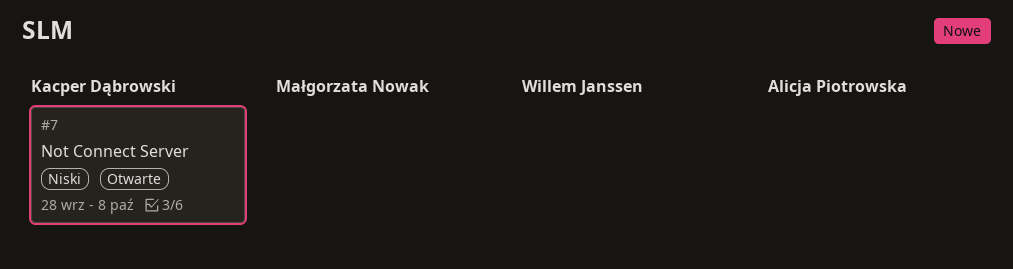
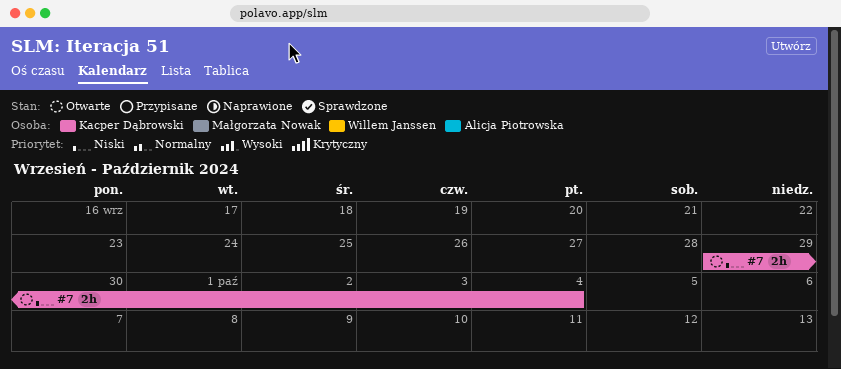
#7, start: Sep 28 -> Sep 29
#7, due: Oct 8 -> Oct 4

